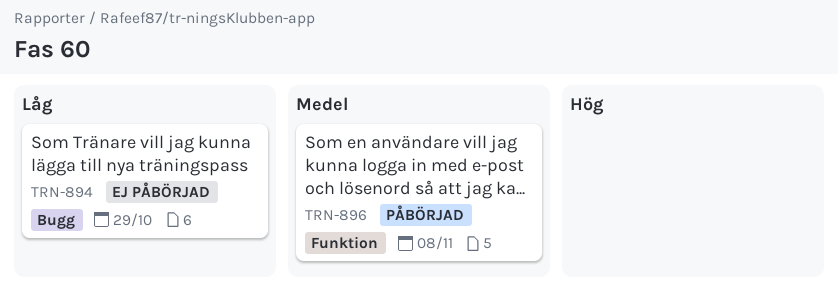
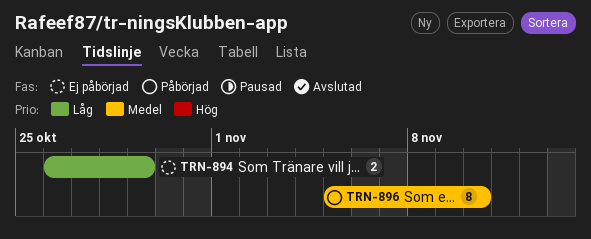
TRN-896, due: Nov 8 -> Nov 10

